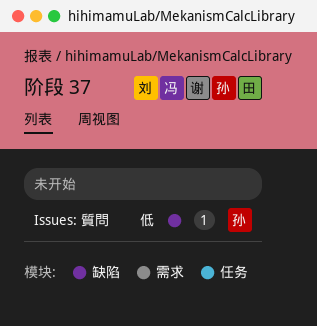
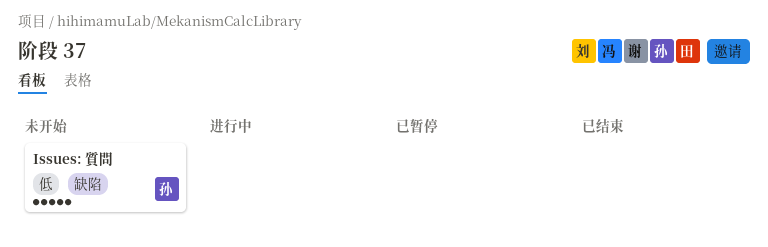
Issues: 質問, estimate: 1 -> 5

